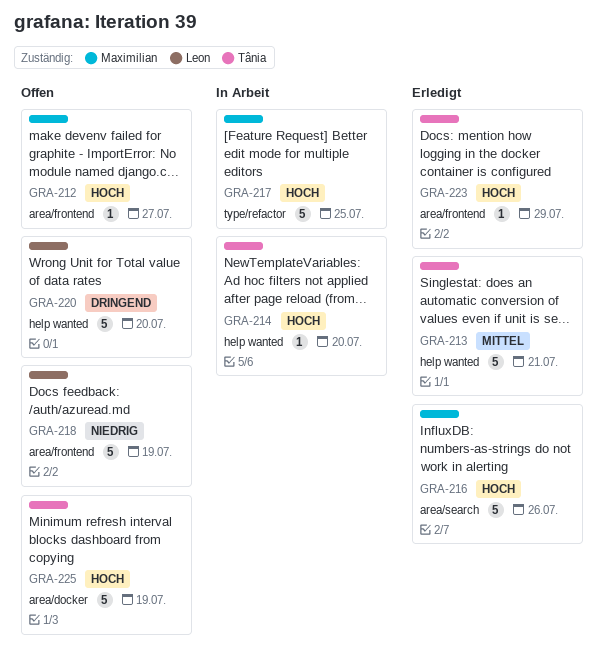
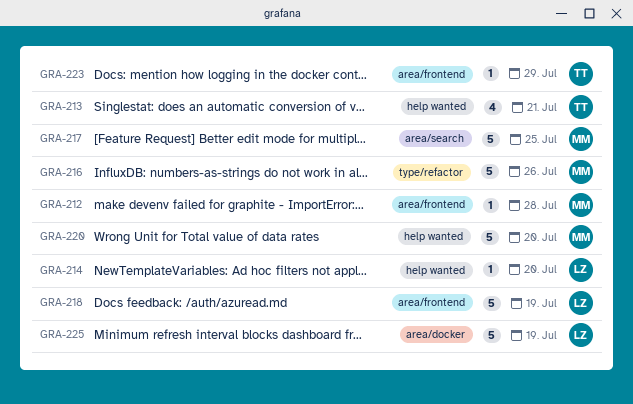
GRA-212, due: Jul 27 -> Jul 28
GRA-213, estimate: 5 -> 4
GRA-214, owner: Tânia -> Leon
GRA-216, label: area/search -> type/refactor
GRA-217, label: type/refactor -> area/search
GRA-220, owner: Leon -> Maximilian
GRA-225, owner: Tânia -> Leon

